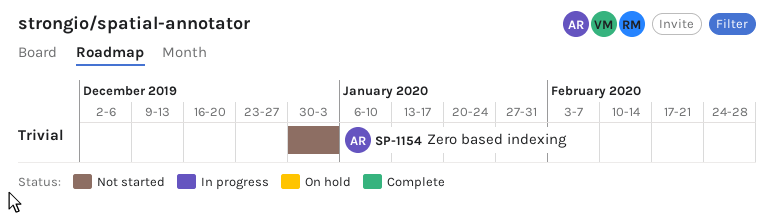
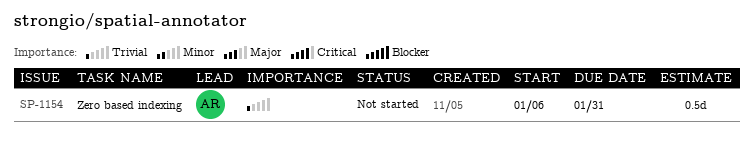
SP-1154, start: Dec 30 -> Jan 6
SP-1154, due: Jan 3 -> Jan 31

